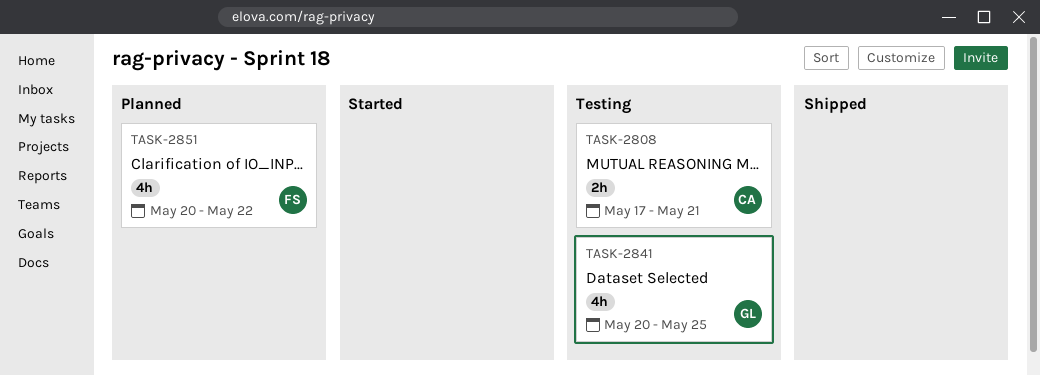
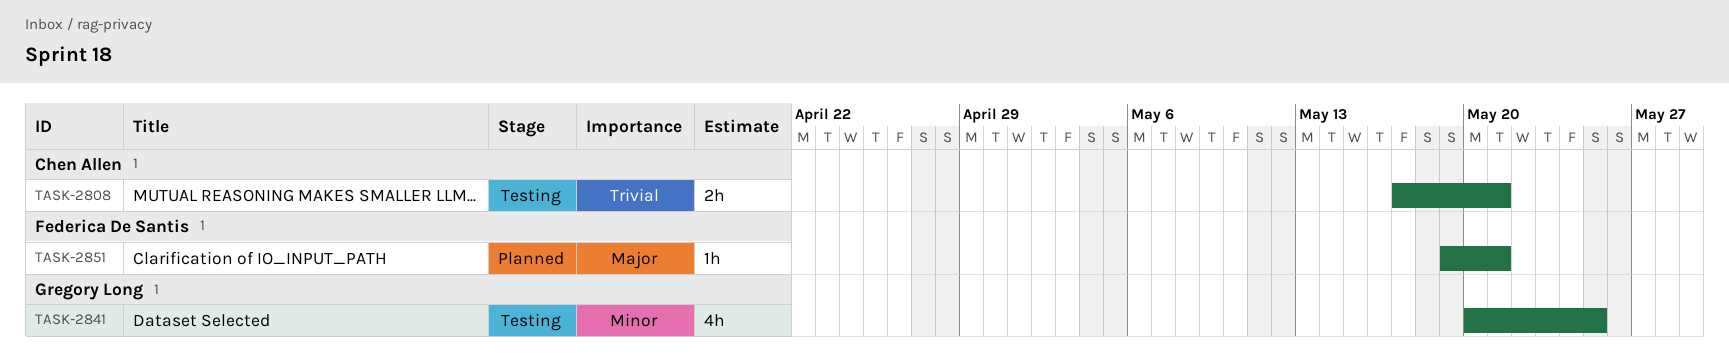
TASK-2851, estimate: 4h -> 1h
TASK-2851, start: May 20 -> May 19
TASK-2851, due: May 22 -> May 21

